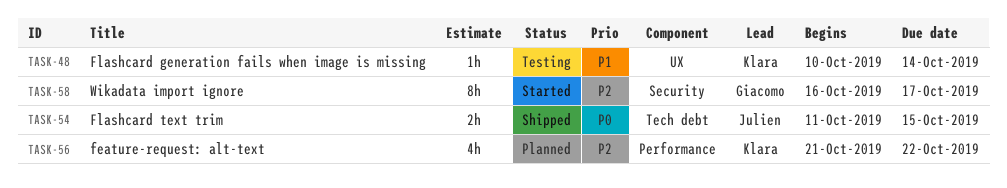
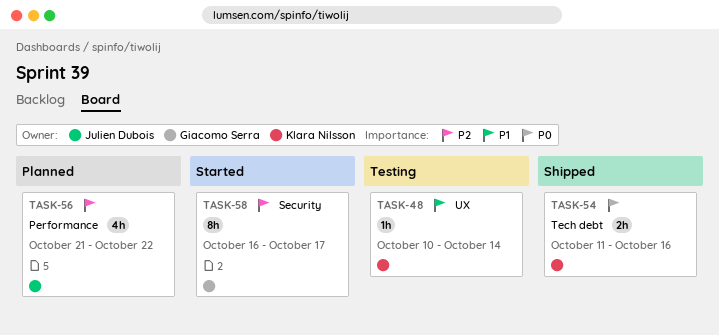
TASK-54, owner: Julien Dubois -> Klara Nilsson
TASK-54, due: Oct 15 -> Oct 16
TASK-56, owner: Klara Nilsson -> Julien Dubois

